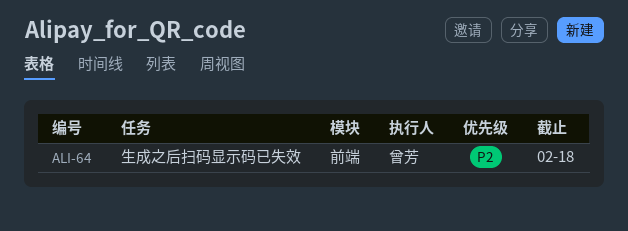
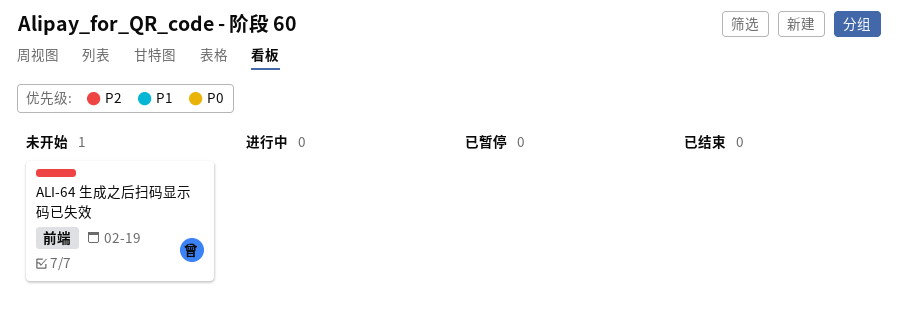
ALI-64, due: Feb 18 -> Feb 19

